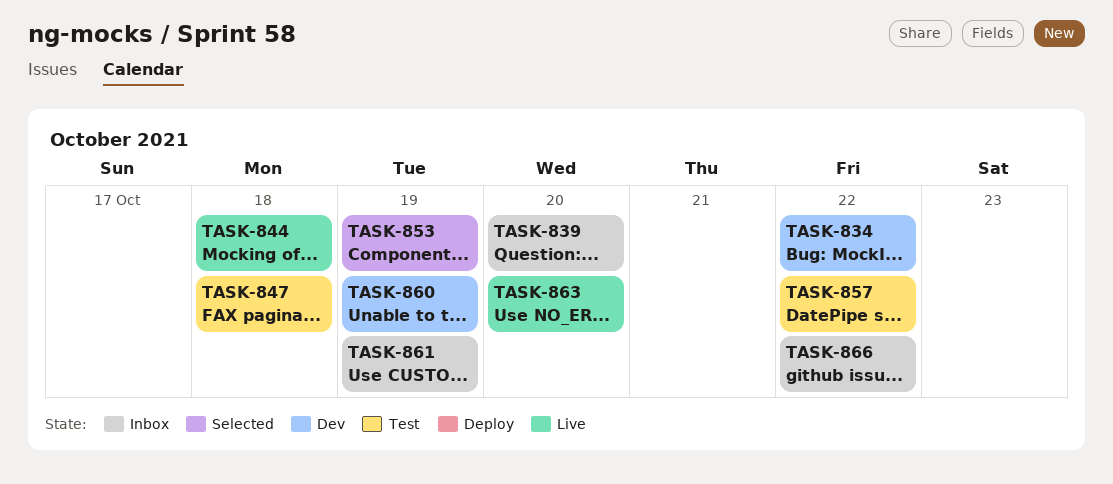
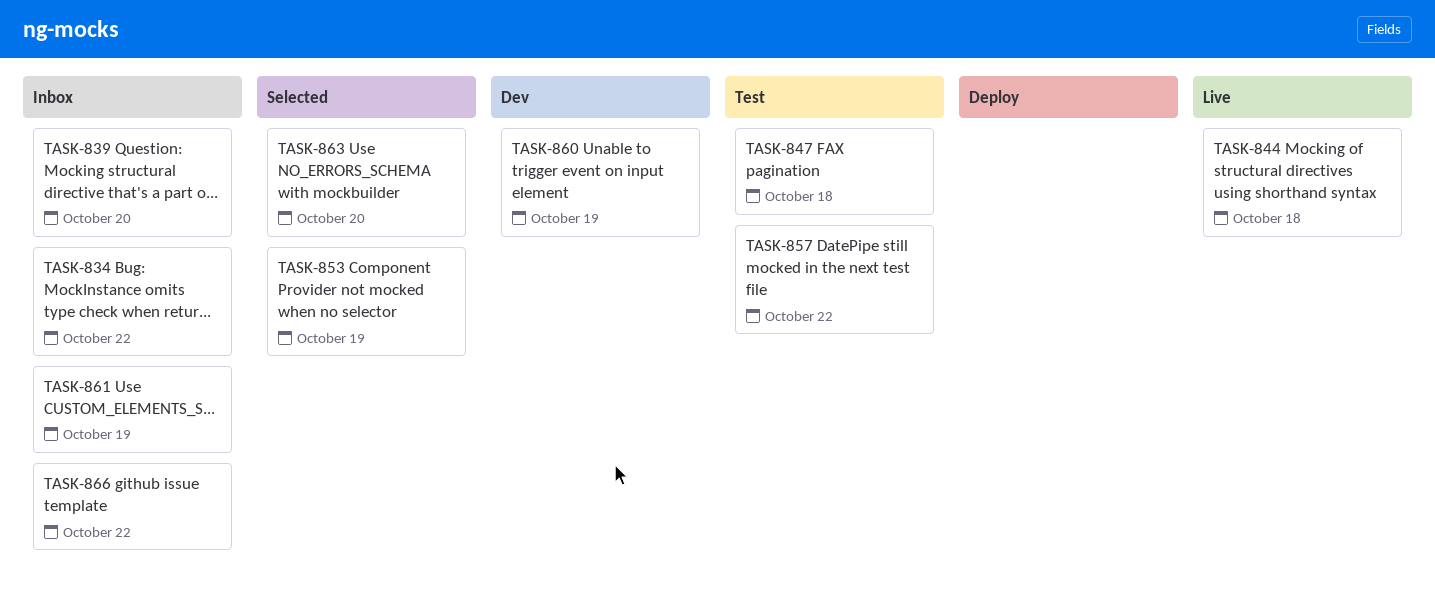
TASK-834, status: Dev -> Inbox
TASK-863, status: Live -> Selected

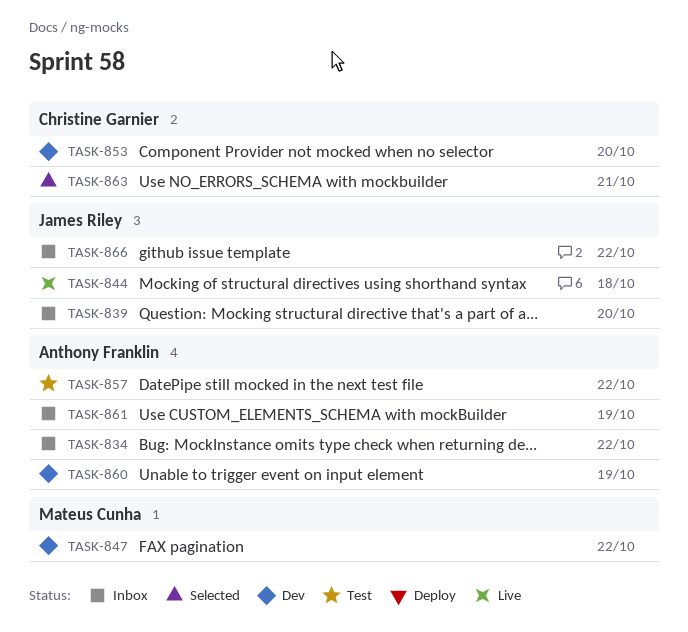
TASK-847, status: Test -> Dev
TASK-847, due: Oct 18 -> Oct 22
TASK-853, status: Selected -> Dev
TASK-853, due: Oct 19 -> Oct 20
TASK-863, due: Oct 20 -> Oct 21

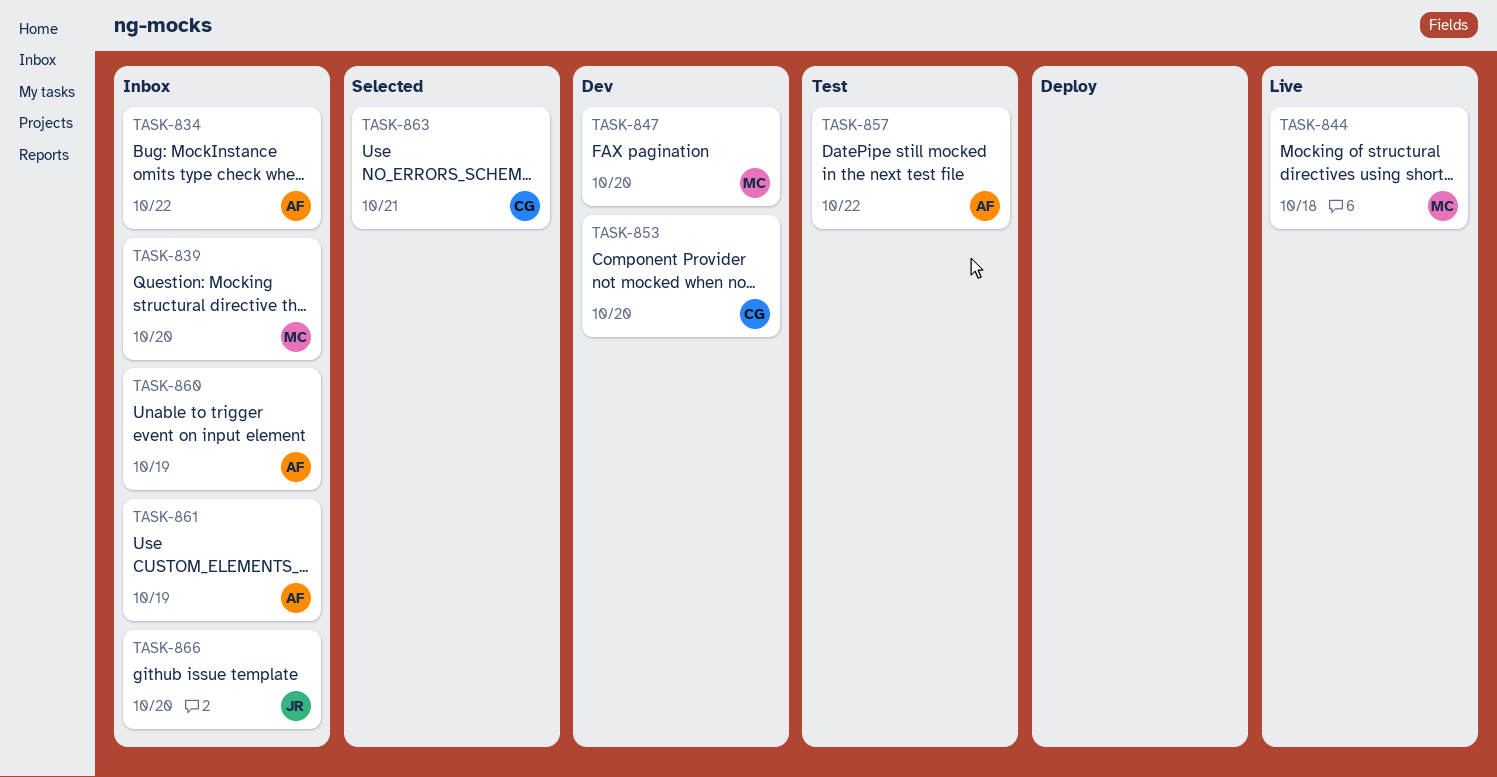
TASK-839, owner: James Riley -> Mateus Cunha
TASK-844, owner: James Riley -> Mateus Cunha
TASK-847, due: Oct 22 -> Oct 20
TASK-860, status: Dev -> Inbox
TASK-866, due: Oct 22 -> Oct 20

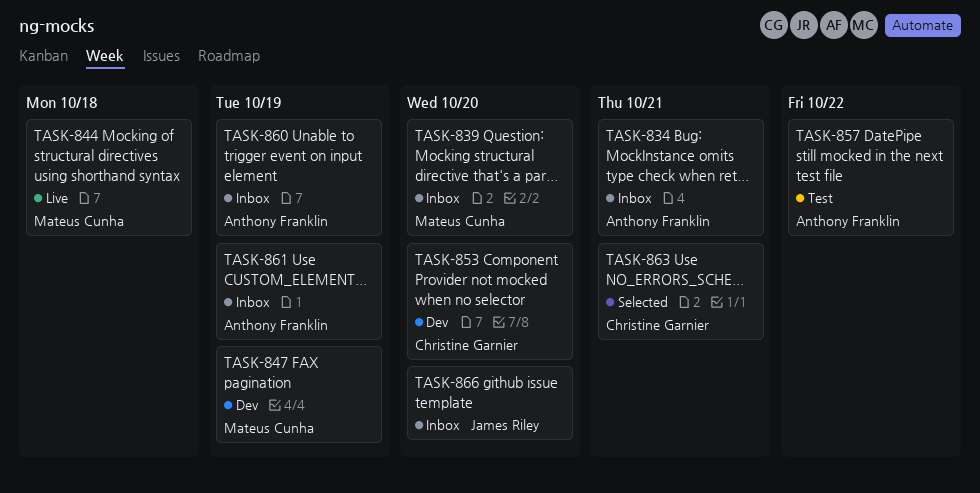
TASK-834, due: Oct 22 -> Oct 21
TASK-847, due: Oct 20 -> Oct 19

